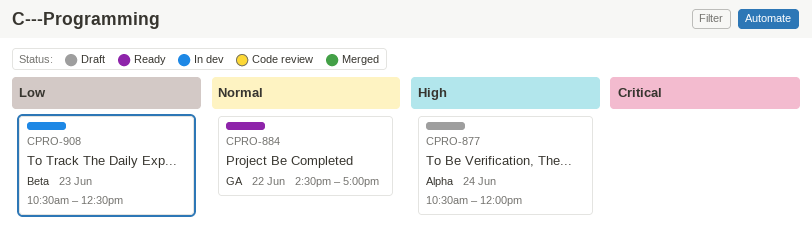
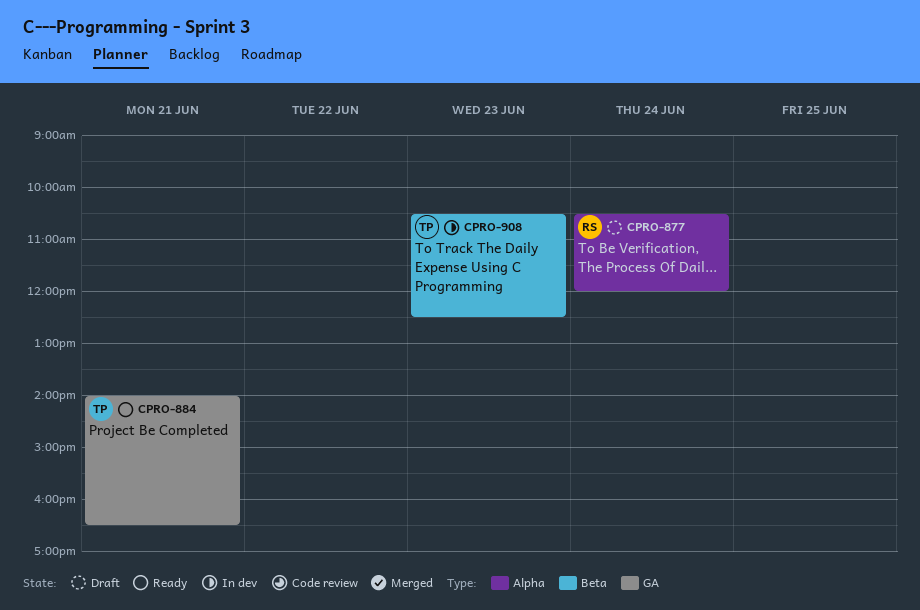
CPRO-884, day: Jun 22 -> Jun 21
CPRO-884, begins: 14:30 -> 14:00
CPRO-884, ends: 17:00 -> 16:30

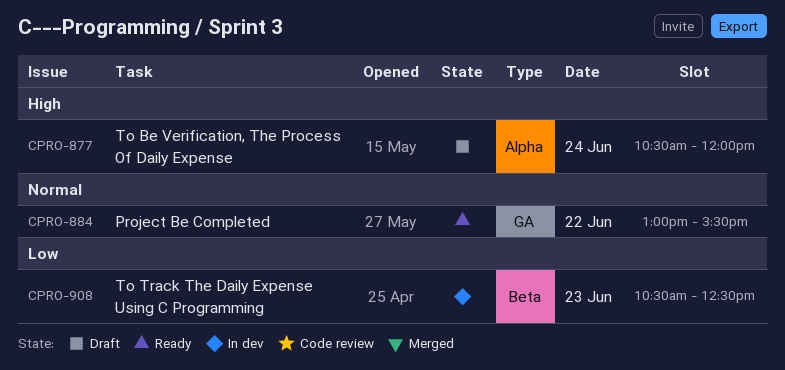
CPRO-884, day: Jun 21 -> Jun 22
CPRO-884, begins: 14:00 -> 13:00
CPRO-884, ends: 16:30 -> 15:30

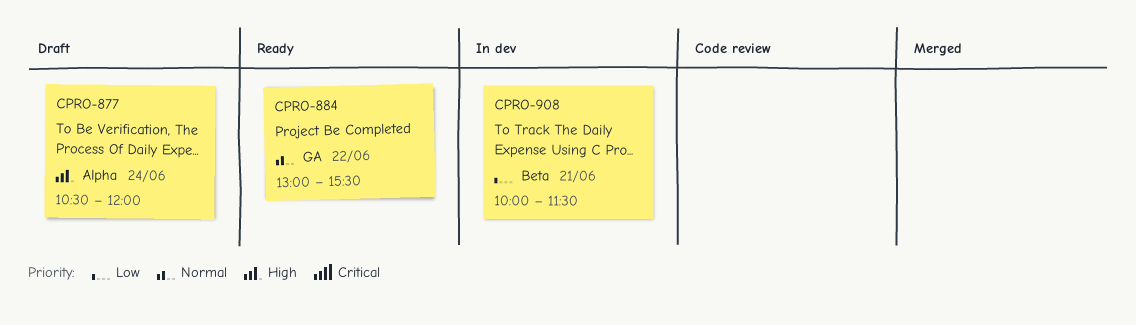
CPRO-908, day: Jun 23 -> Jun 21
CPRO-908, begins: 10:30 -> 10:00
CPRO-908, ends: 12:30 -> 11:30

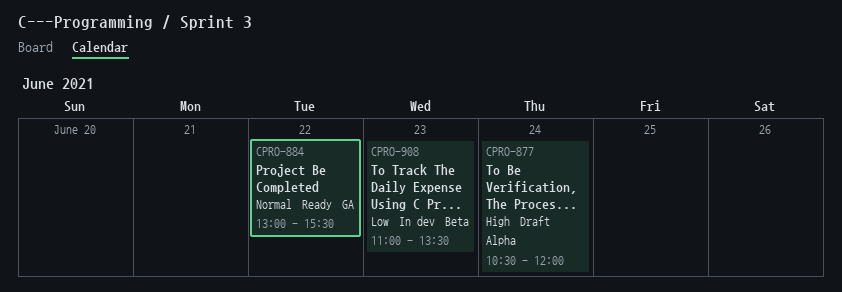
CPRO-908, day: Jun 21 -> Jun 23
CPRO-908, begins: 10:00 -> 11:00
CPRO-908, ends: 11:30 -> 13:30

